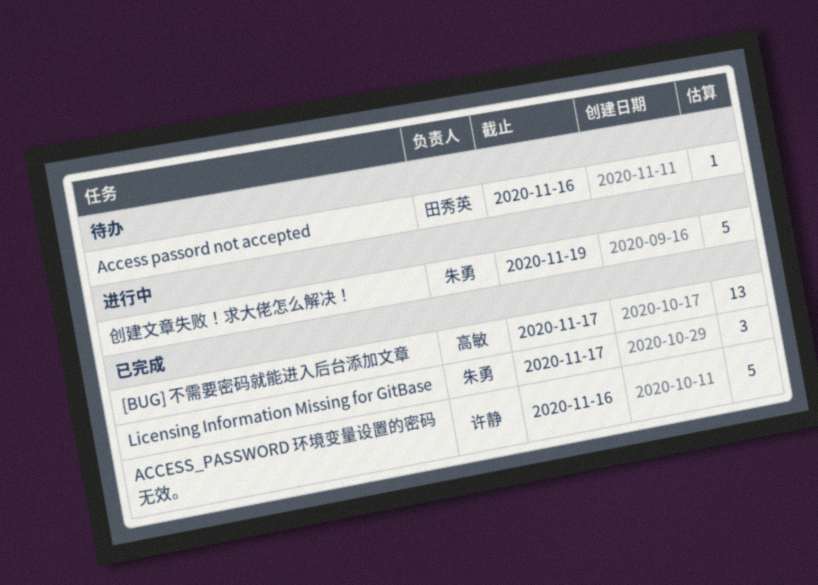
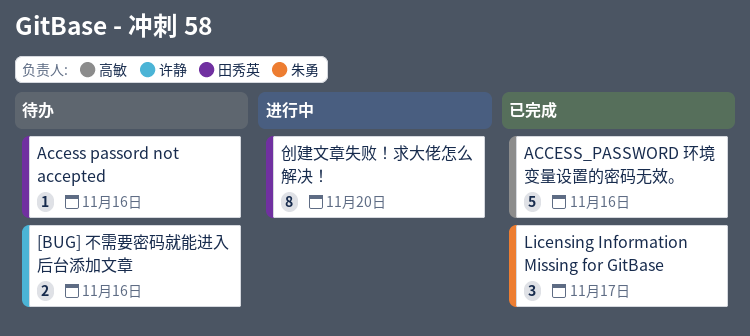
[BUG] 不需要密码就能进入后台添加文章, status: 已完成 -> 待办
[BUG] 不需要密码就能进入后台添加文章, owner: 高敏 -> 许静
[BUG] 不需要密码就能进入后台添加文章, estimate: 13 -> 2
[BUG] 不需要密码就能进入后台添加文章, due: Nov 17 -> Nov 16
ACCESS_PASSWORD 环境变量设置的密码无效。, owner: 许静 -> 高敏
创建文章失败！求大佬怎么解决！, owner: 朱勇 -> 田秀英
创建文章失败！求大佬怎么解决！, estimate: 5 -> 8
创建文章失败！求大佬怎么解决！, due: Nov 19 -> Nov 20

